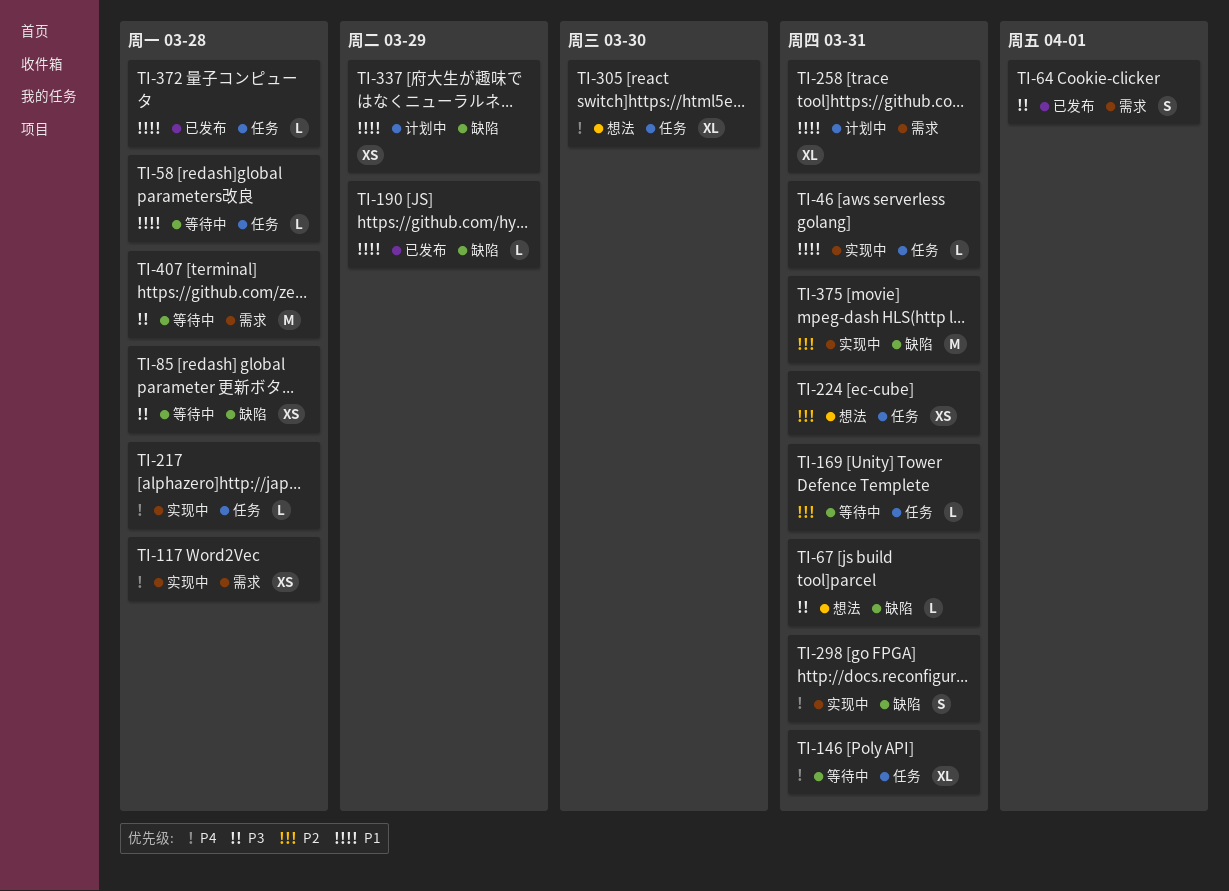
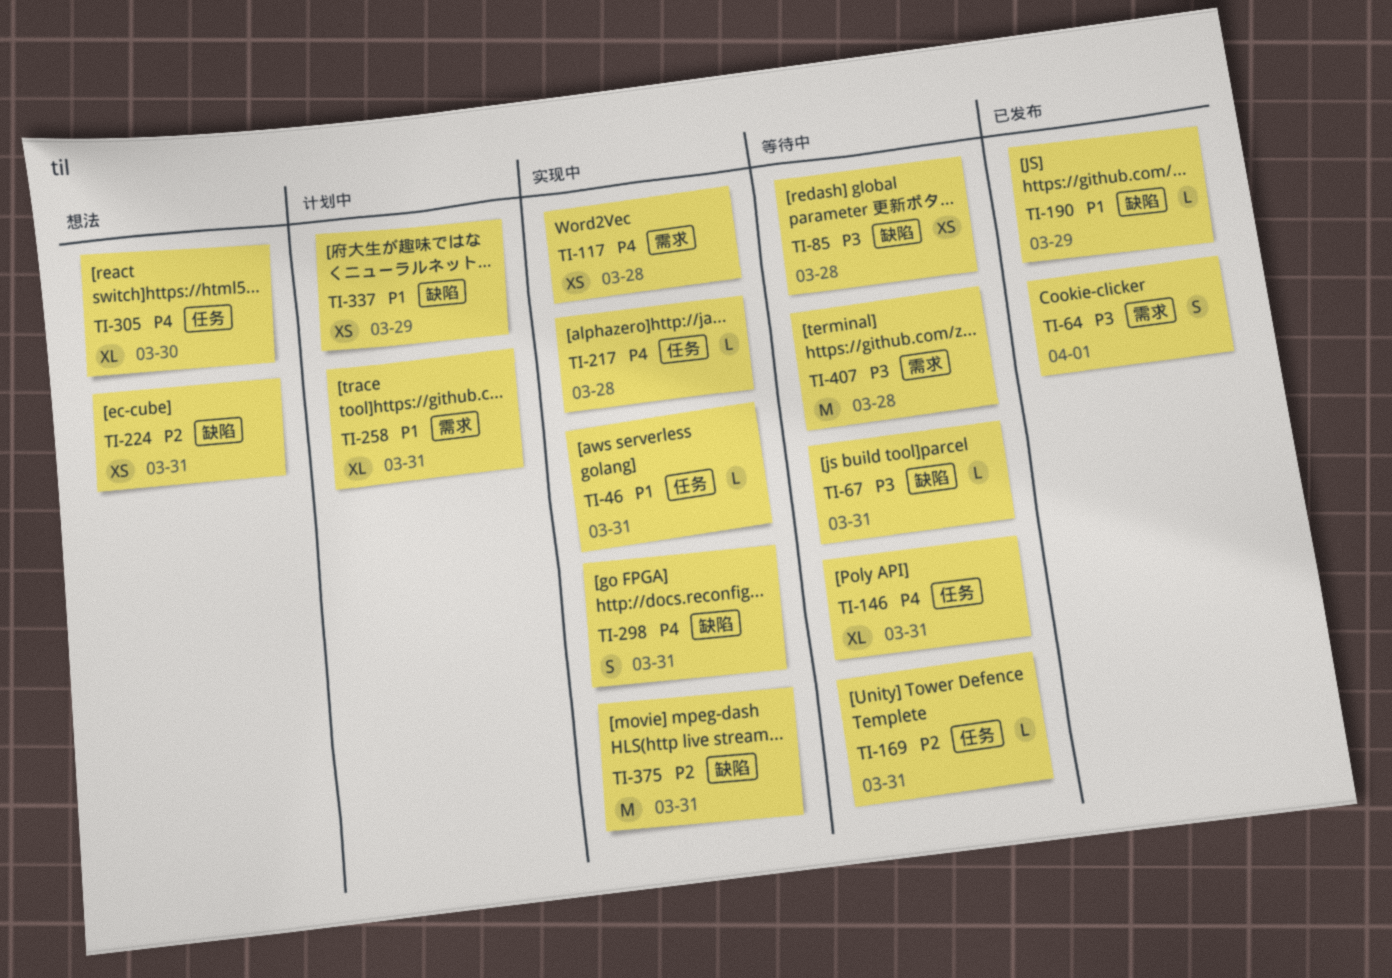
TI-58: present -> none
TI-67, status: 想法 -> 等待中
TI-224, label: 任务 -> 缺陷
TI-372: present -> none

